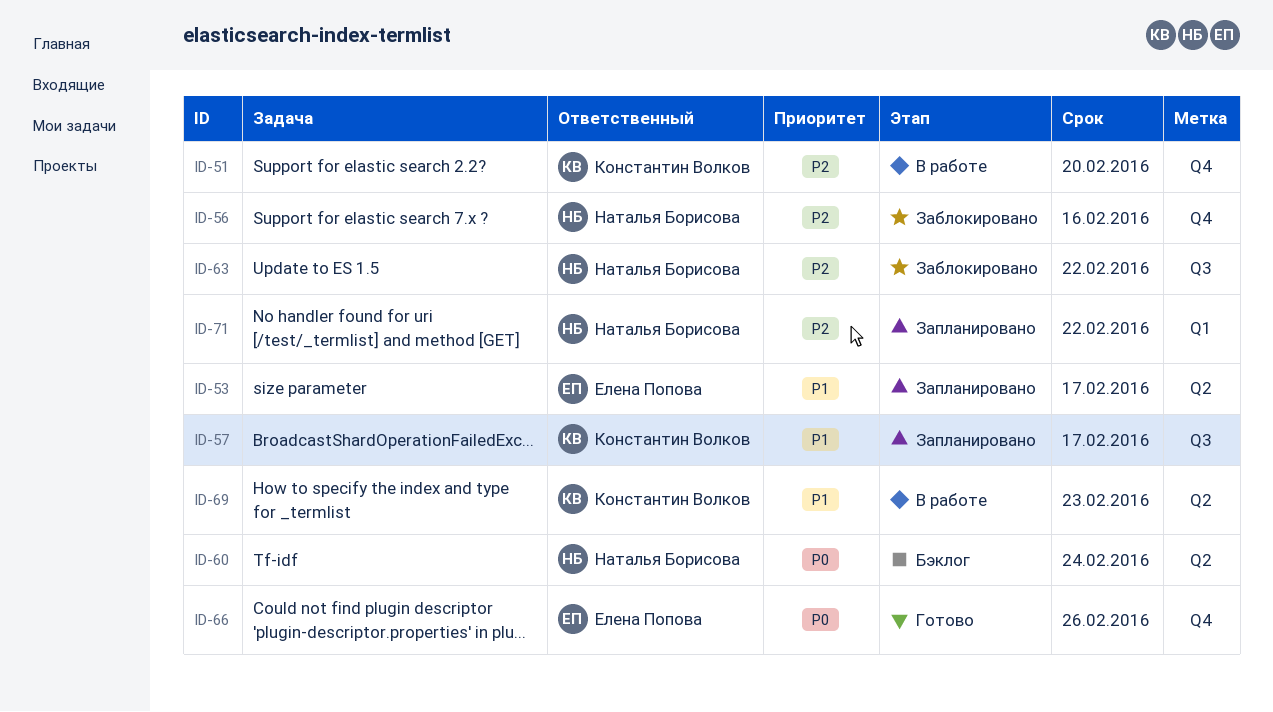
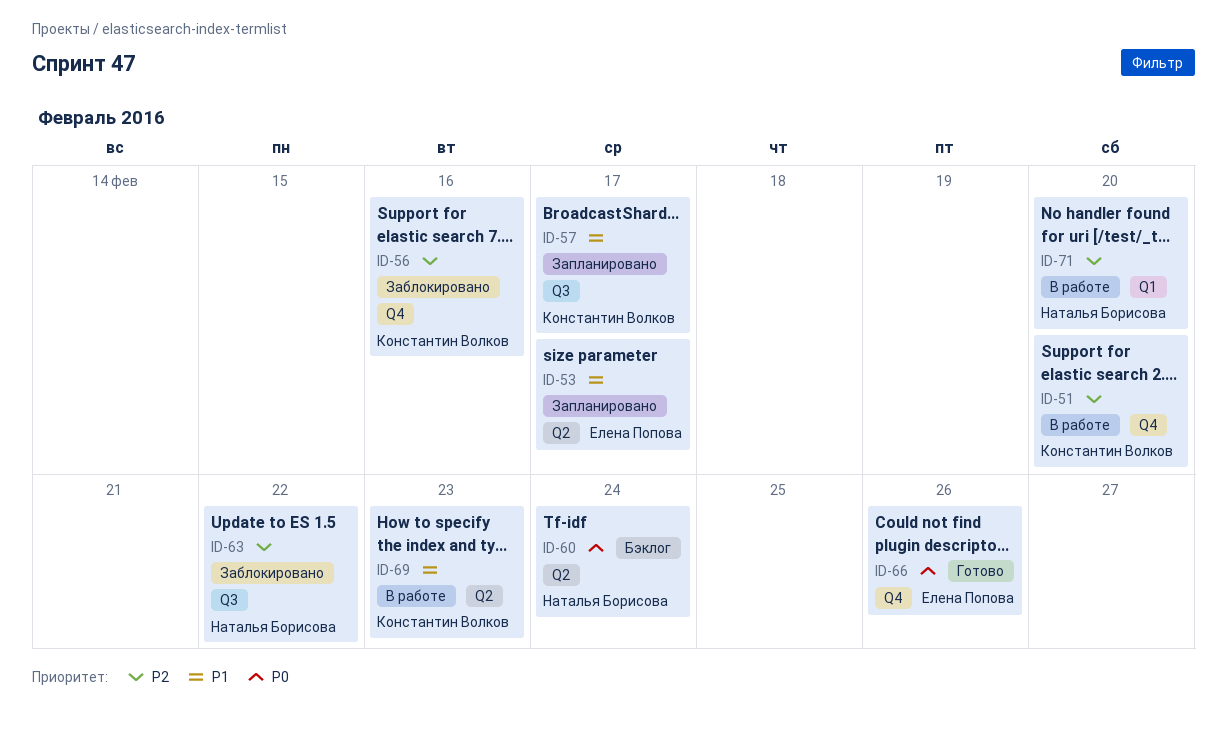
ID-56, owner: Наталья Борисова -> Константин Волков
ID-71, status: Запланировано -> В работе
ID-71, due: Feb 22 -> Feb 20

